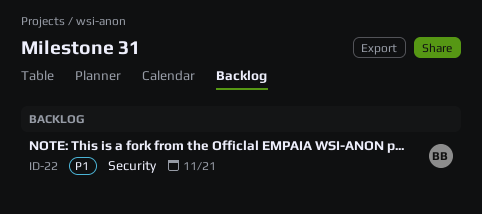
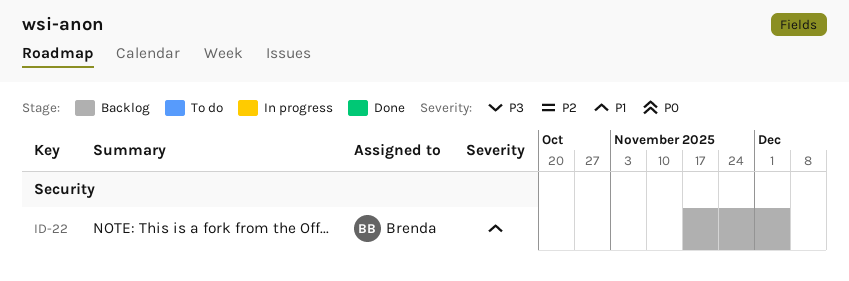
ID-22, due: Nov 21 -> Dec 5

